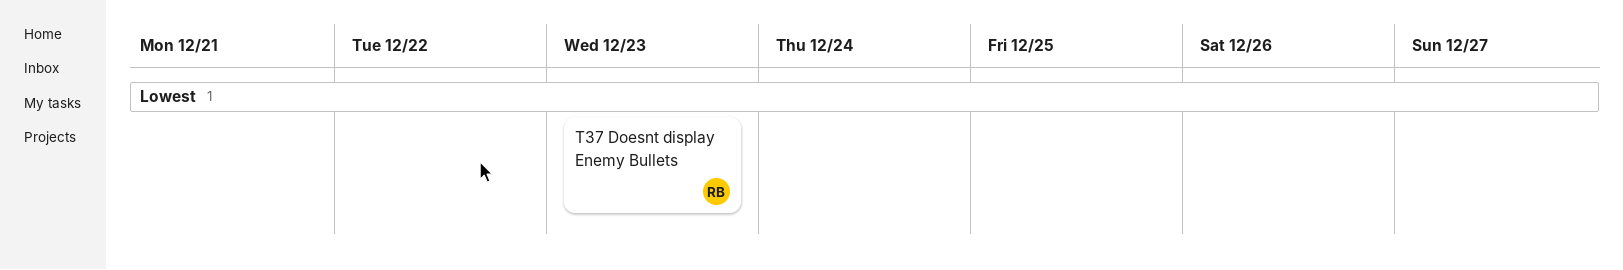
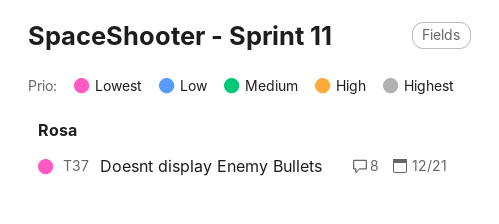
T37, due: Dec 23 -> Dec 21

